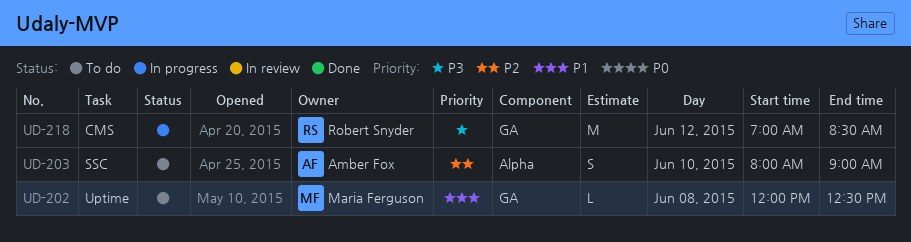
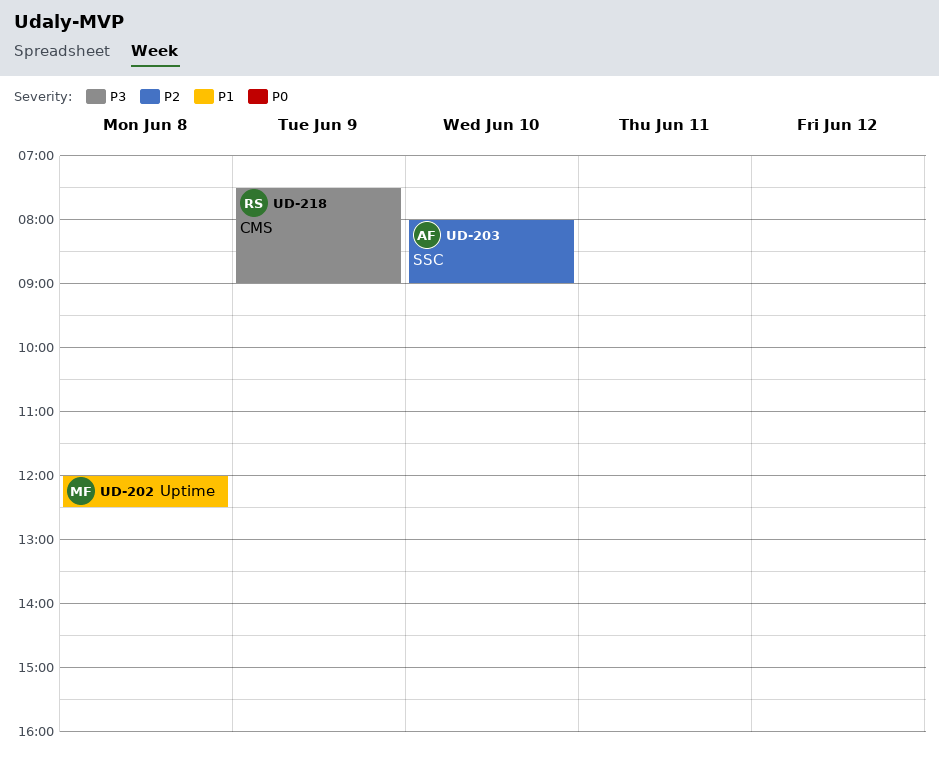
UD-218, day: Jun 12 -> Jun 9
UD-218, begins: 07:00 -> 07:30
UD-218, ends: 08:30 -> 09:00

